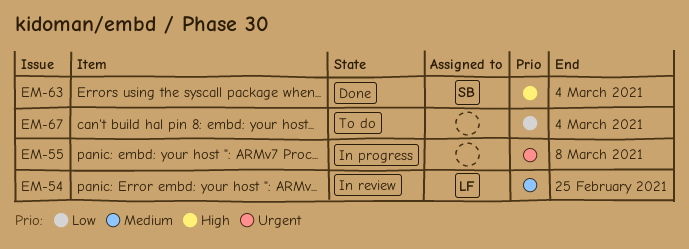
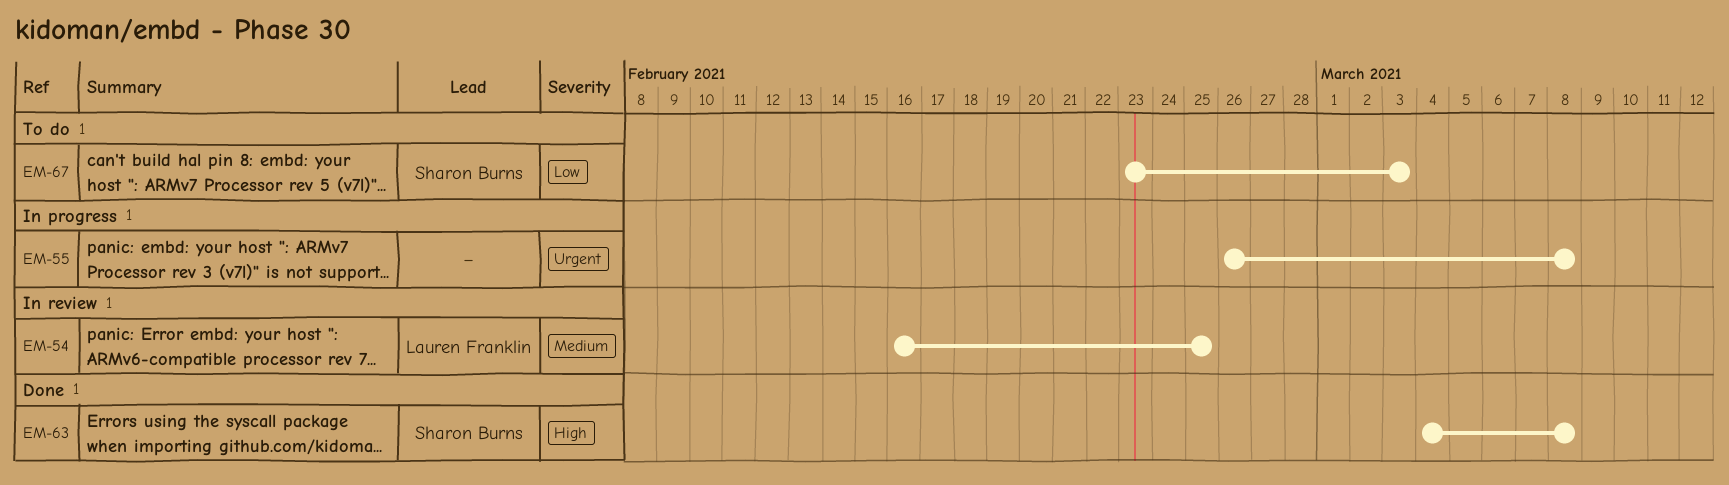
EM-63, due: Mar 4 -> Mar 8
EM-67, owner: none -> Sharon Burns
EM-67, due: Mar 4 -> Mar 3

